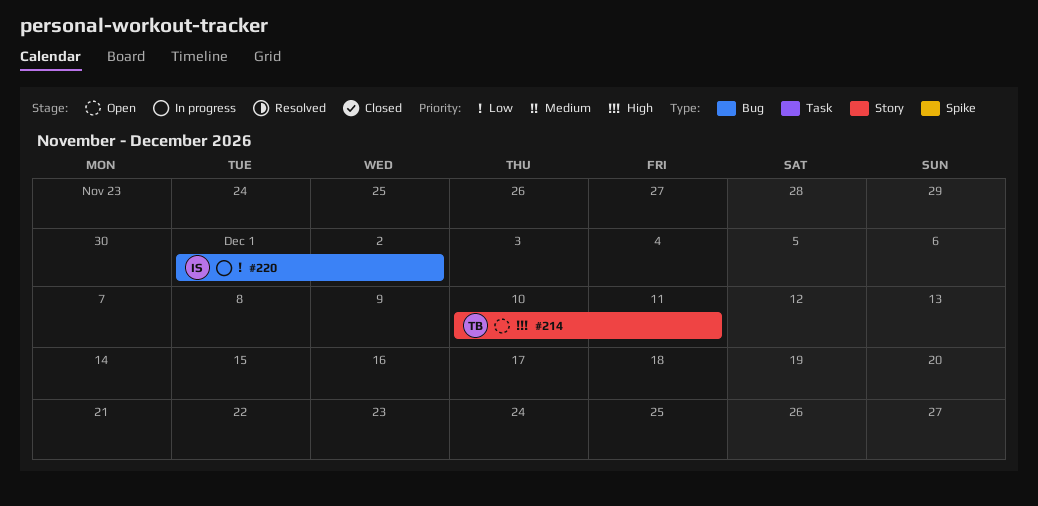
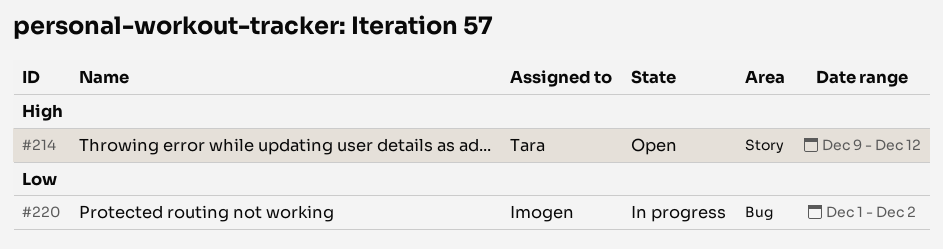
#214, start: Dec 10 -> Dec 9
#214, due: Dec 11 -> Dec 12

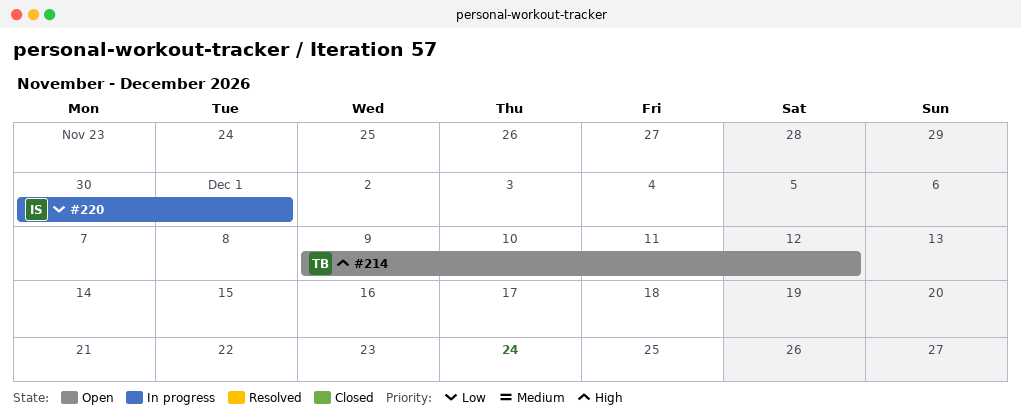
#220, start: Dec 1 -> Nov 30
#220, due: Dec 2 -> Dec 1

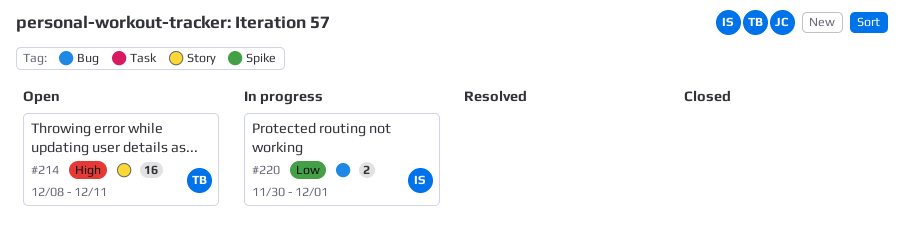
#214, start: Dec 9 -> Dec 8
#214, due: Dec 12 -> Dec 11

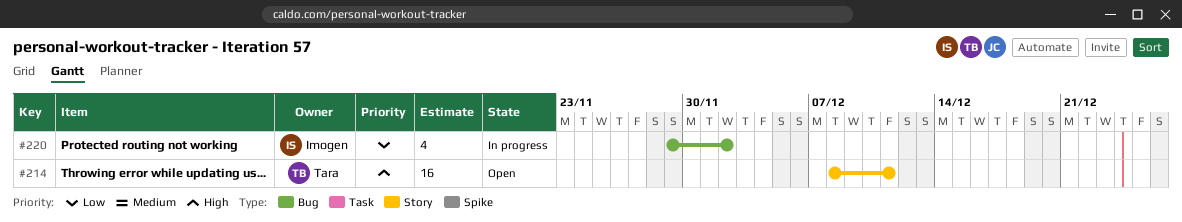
#220, estimate: 2 -> 4
#220, start: Nov 30 -> Nov 29
#220, due: Dec 1 -> Dec 2

